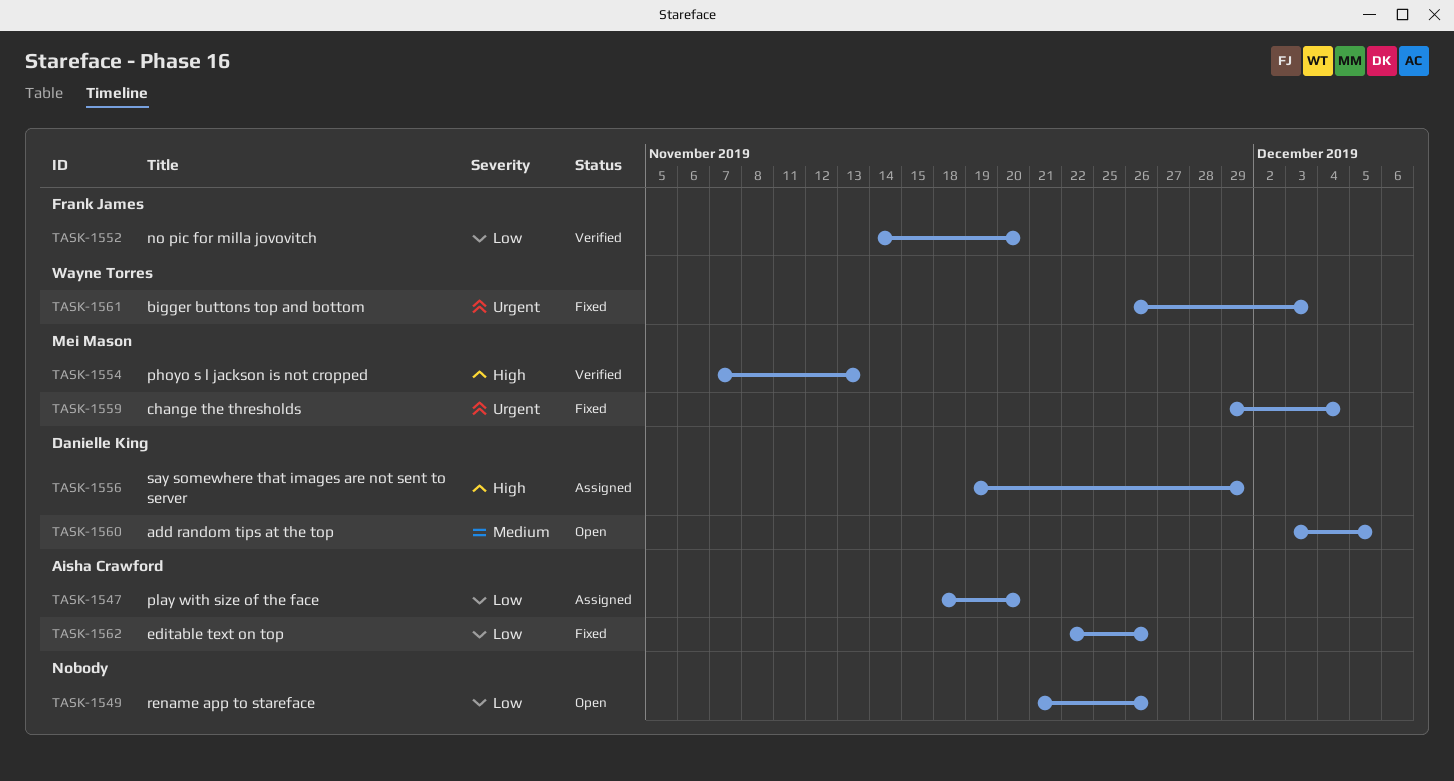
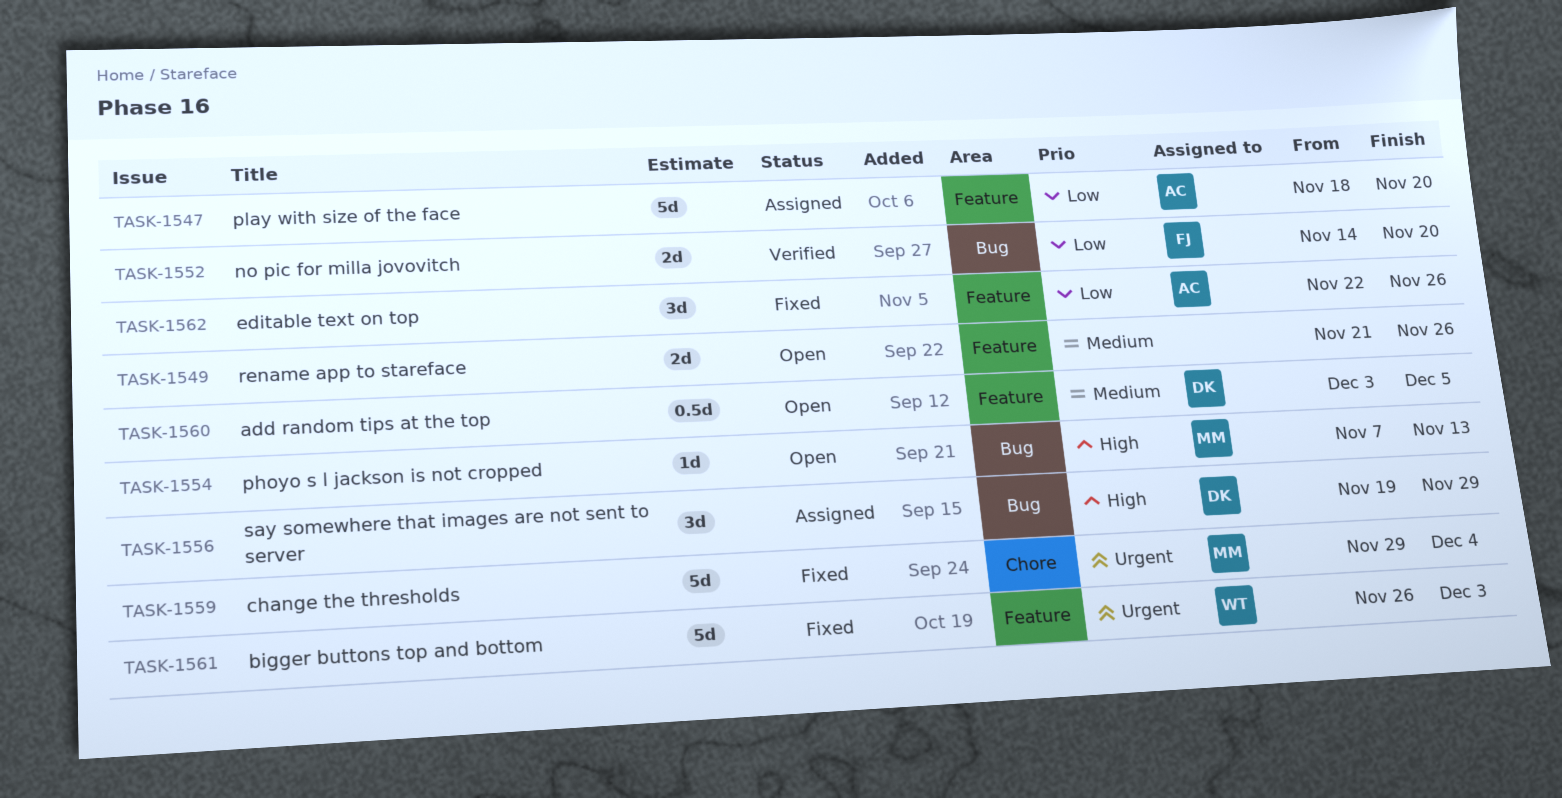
TASK-1549, priority: Low -> Medium
TASK-1554, status: Verified -> Open

